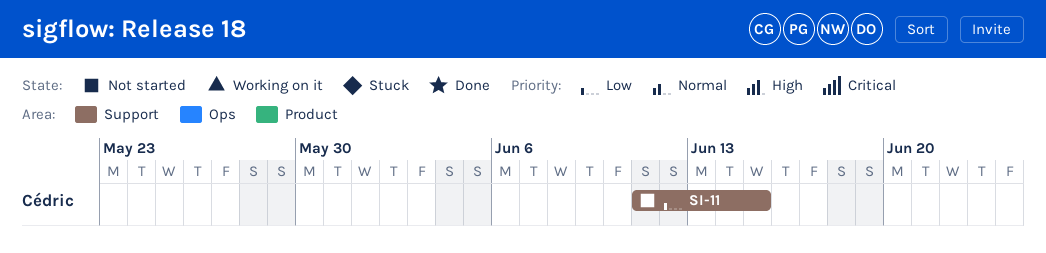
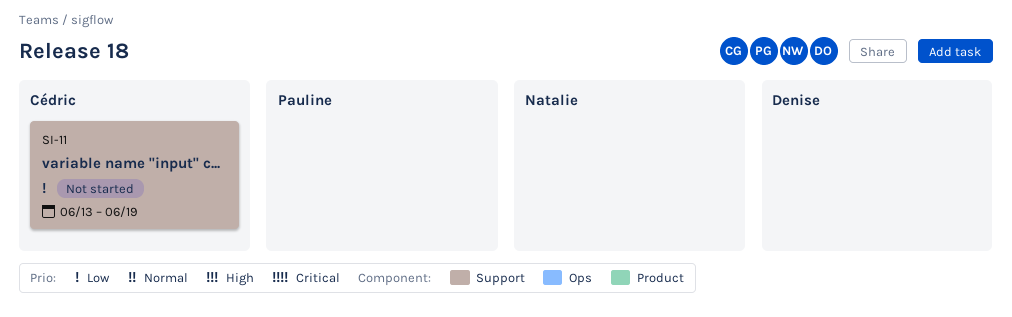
SI-11, start: Jun 11 -> Jun 13
SI-11, due: Jun 15 -> Jun 19

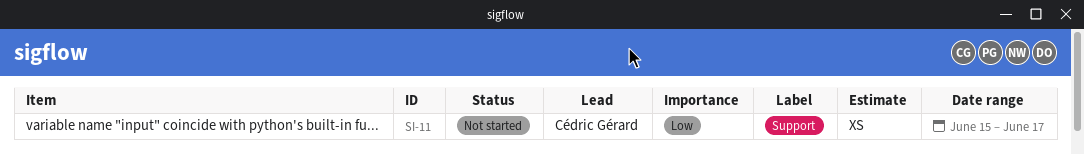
SI-11, start: Jun 13 -> Jun 15
SI-11, due: Jun 19 -> Jun 17

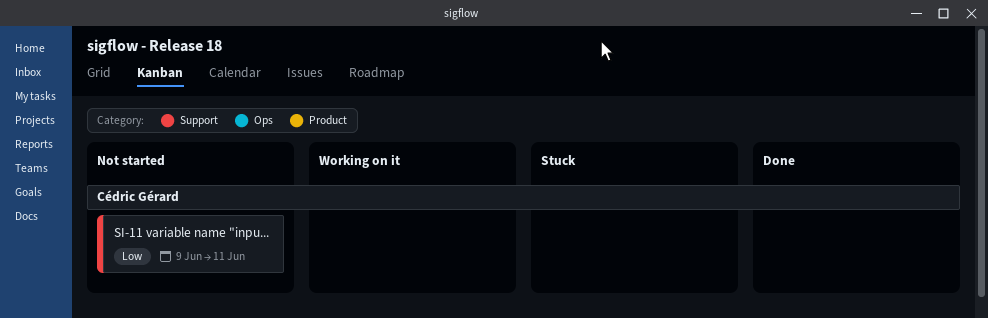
SI-11, start: Jun 15 -> Jun 9
SI-11, due: Jun 17 -> Jun 11

